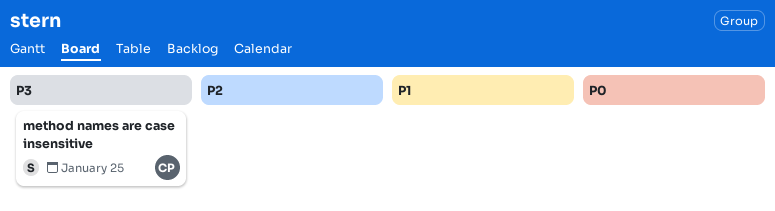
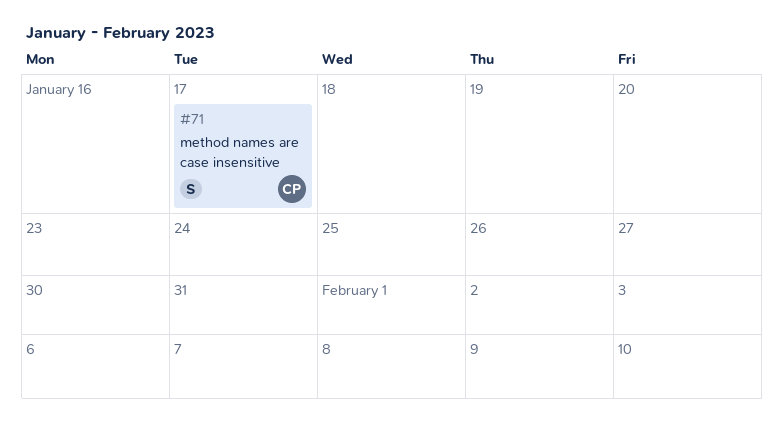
method names are case insensitive, due: Jan 25 -> Jan 17

